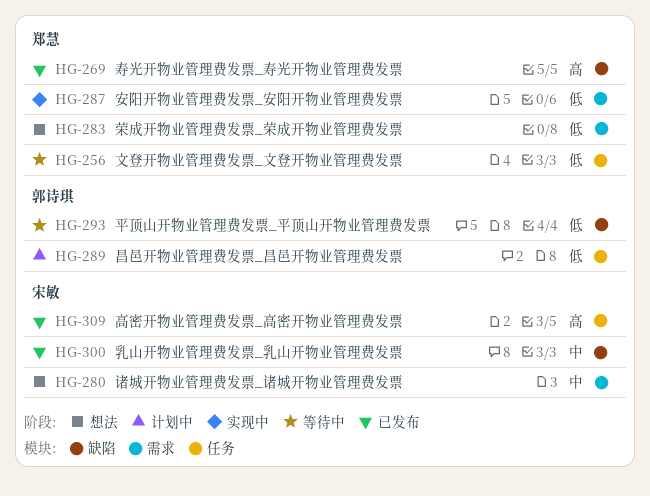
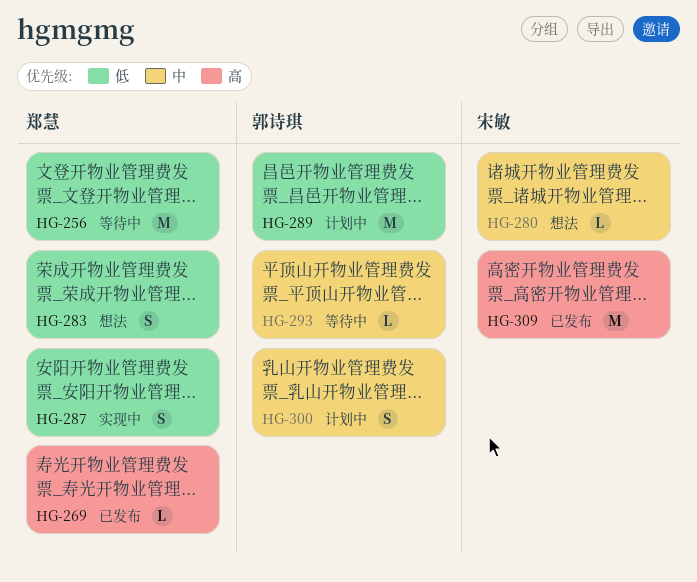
HG-293, priority: 低 -> 中
HG-300, status: 已发布 -> 计划中
HG-300, owner: 宋敏 -> 郭诗琪

